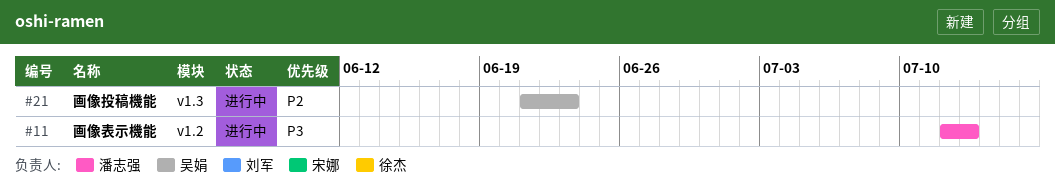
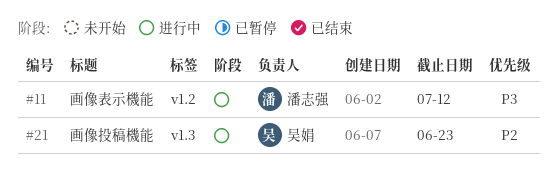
#11, due: Jul 13 -> Jul 12

